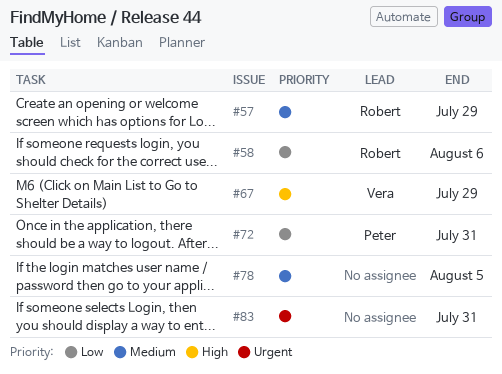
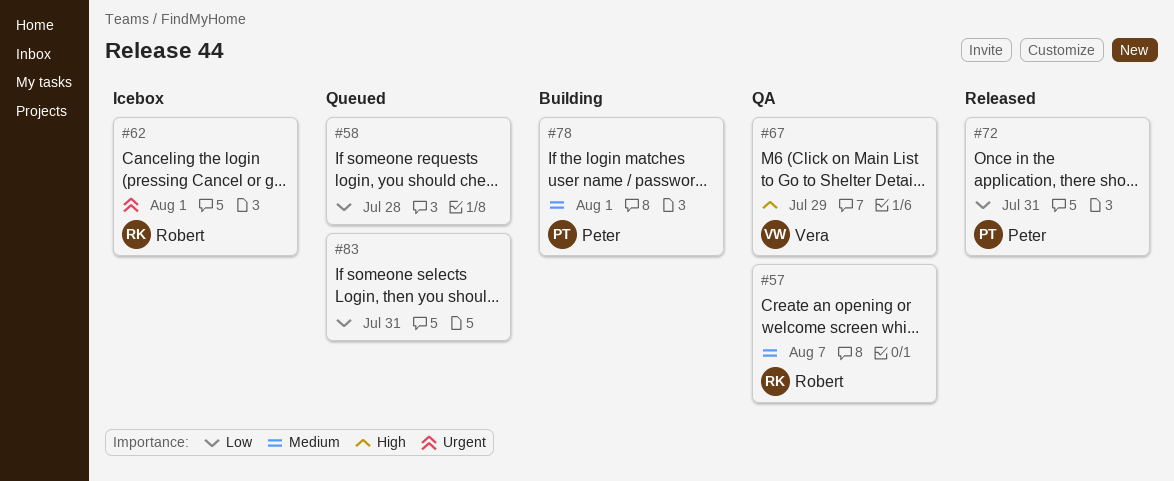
#57, due: Jul 29 -> Aug 7
#58, owner: Robert -> none
#58, due: Aug 6 -> Jul 28
#62: none -> present
#78, owner: none -> Peter
#78, due: Aug 5 -> Aug 1
#83, priority: Urgent -> Low

